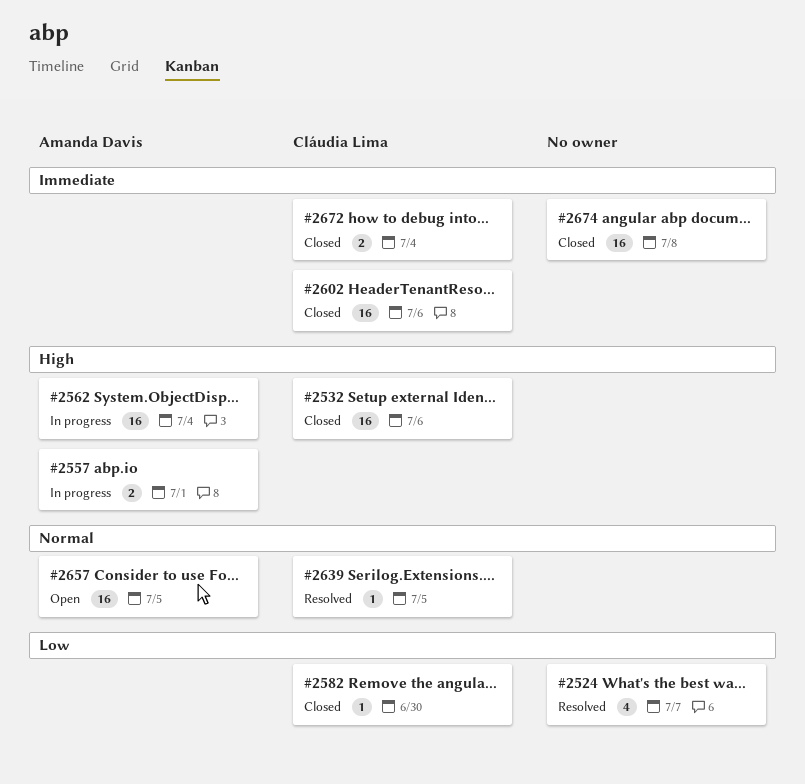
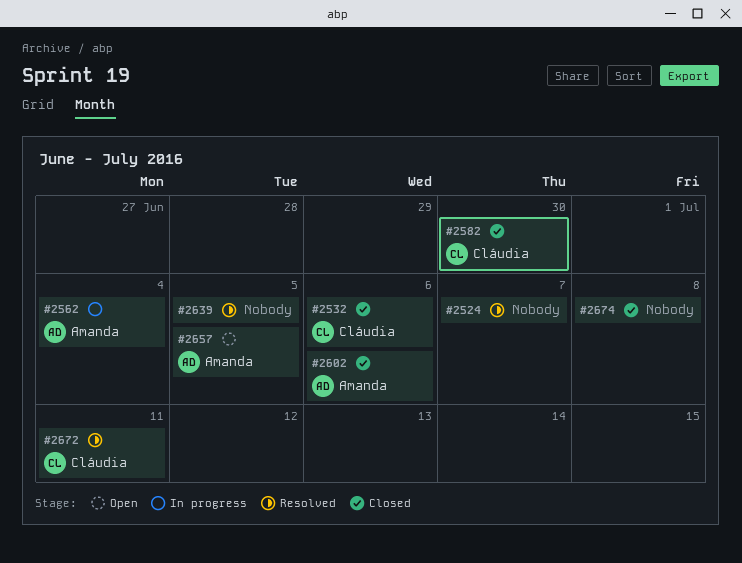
#2557: present -> none
#2602, owner: Cláudia Lima -> Amanda Davis
#2639, owner: Cláudia Lima -> none
#2672, status: Closed -> Resolved
#2672, due: Jul 4 -> Jul 11

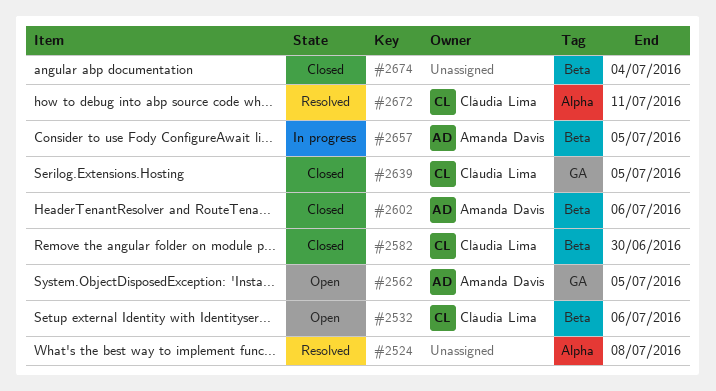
#2524, due: Jul 7 -> Jul 8
#2532, status: Closed -> Open
#2562, status: In progress -> Open
#2562, due: Jul 4 -> Jul 5
#2639, status: Resolved -> Closed
#2639, owner: none -> Cláudia Lima
#2657, status: Open -> In progress
#2674, due: Jul 8 -> Jul 4

